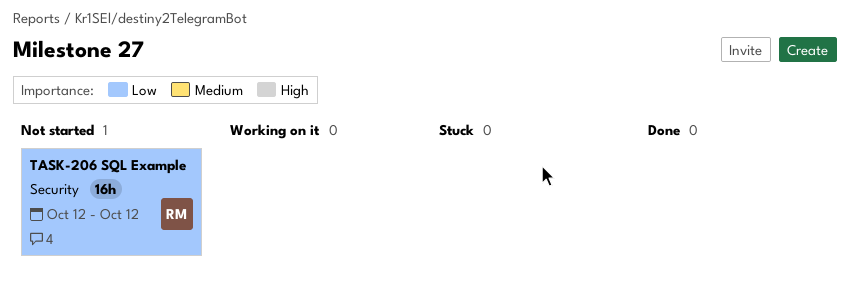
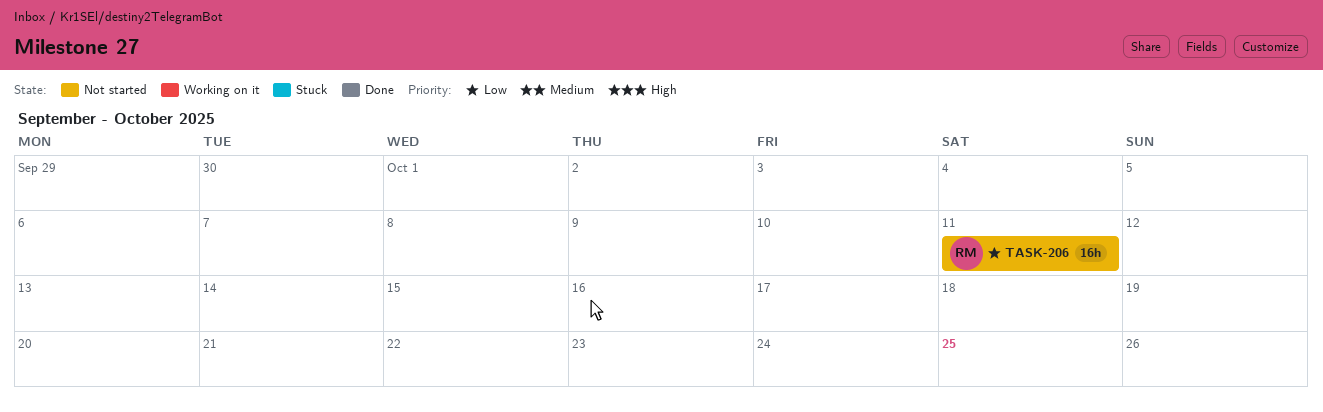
TASK-206, start: Oct 12 -> Oct 11
TASK-206, due: Oct 12 -> Oct 11

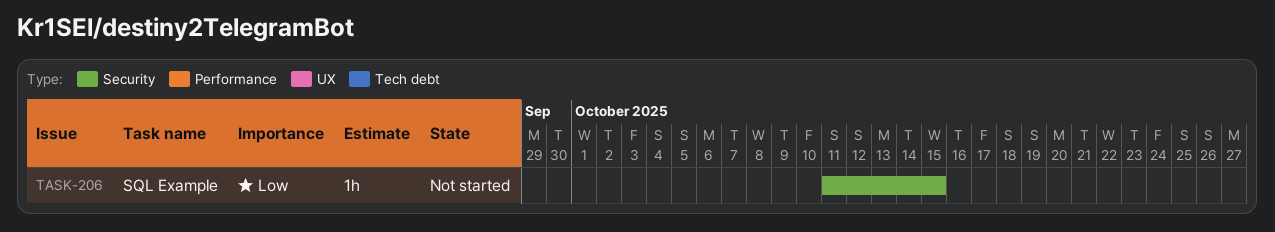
TASK-206, estimate: 16h -> 1h
TASK-206, due: Oct 11 -> Oct 15

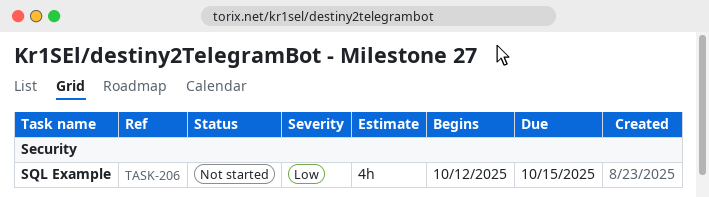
TASK-206, estimate: 1h -> 4h
TASK-206, start: Oct 11 -> Oct 12

